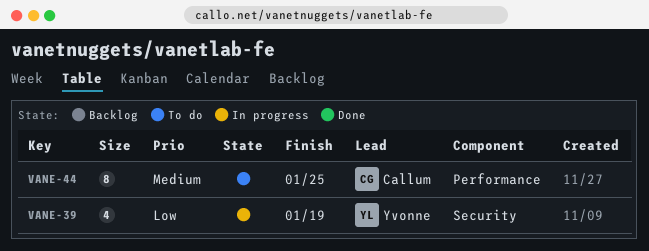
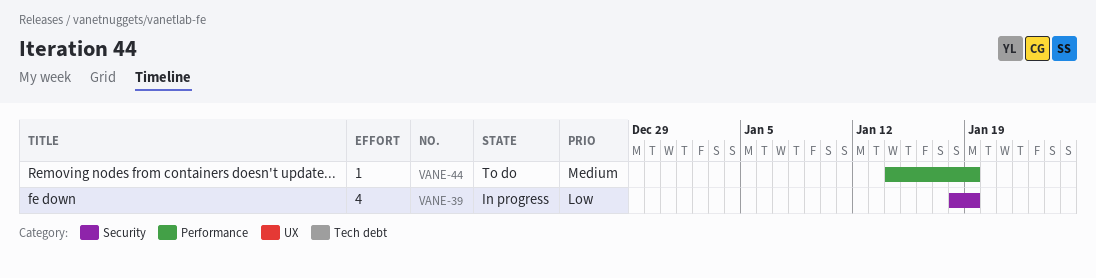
VANE-44, estimate: 8 -> 1
VANE-44, due: Jan 25 -> Jan 19

